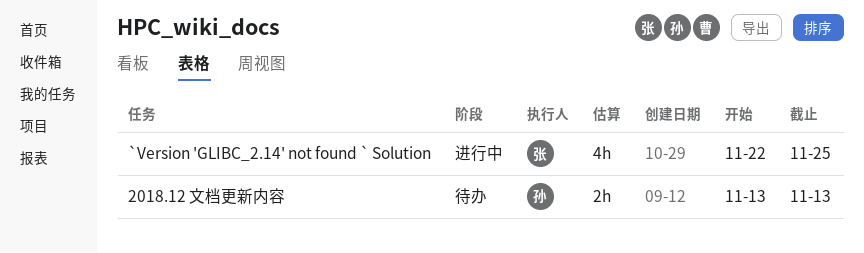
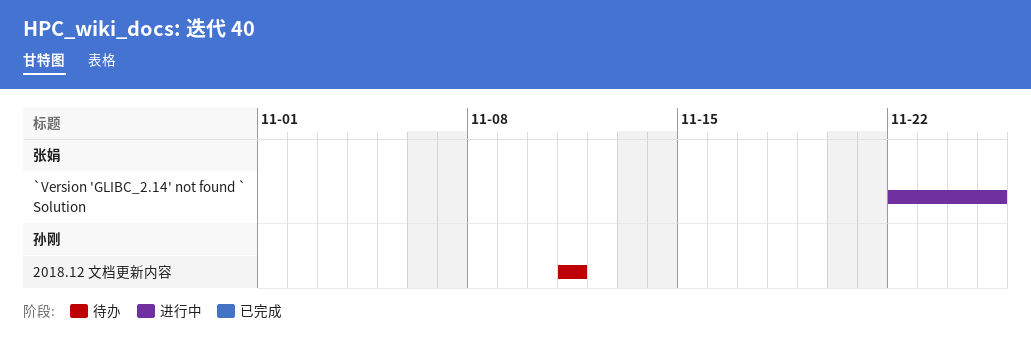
2018.12 文档更新内容, start: Nov 13 -> Nov 11
2018.12 文档更新内容, due: Nov 13 -> Nov 11

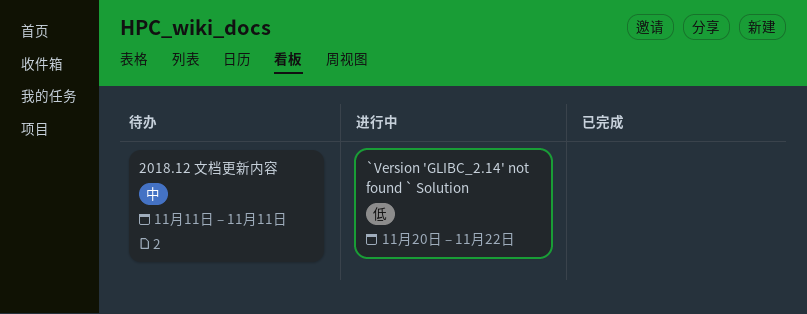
`Version 'GLIBC_2.14' not found ` Solution, start: Nov 22 -> Nov 20
`Version 'GLIBC_2.14' not found ` Solution, due: Nov 25 -> Nov 22

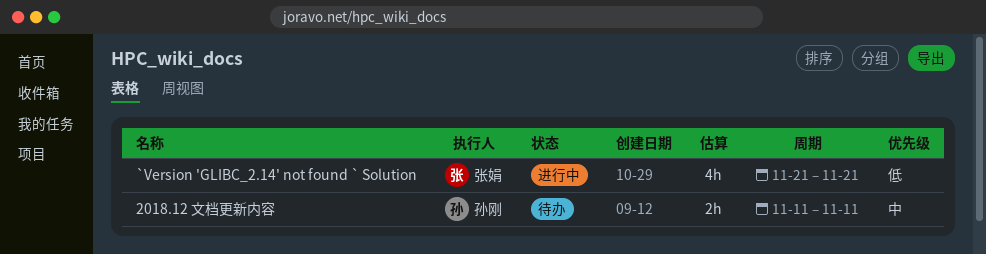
`Version 'GLIBC_2.14' not found ` Solution, start: Nov 20 -> Nov 21
`Version 'GLIBC_2.14' not found ` Solution, due: Nov 22 -> Nov 21

